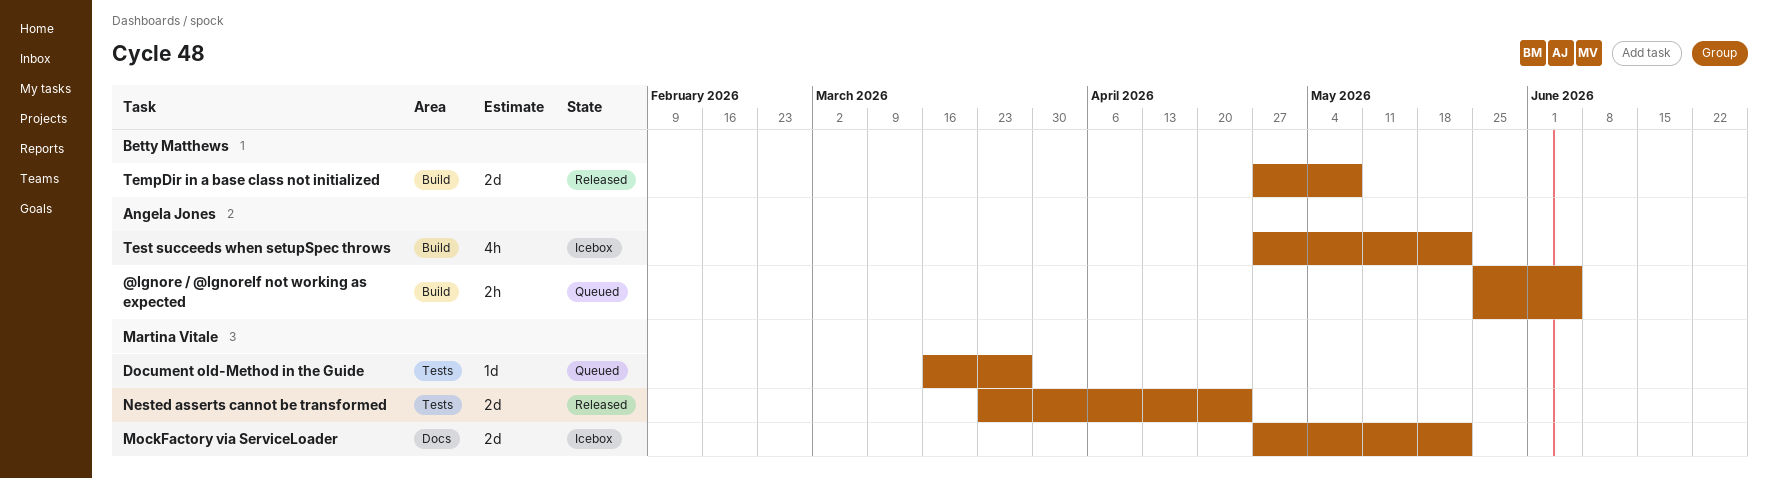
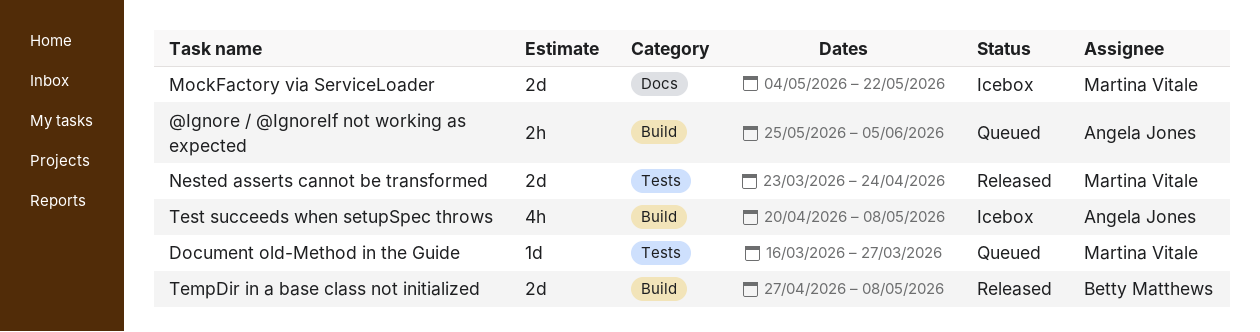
MockFactory via ServiceLoader, start: Apr 27 -> May 4
Test succeeds when setupSpec throws, start: Apr 27 -> Apr 20
Test succeeds when setupSpec throws, due: May 22 -> May 8

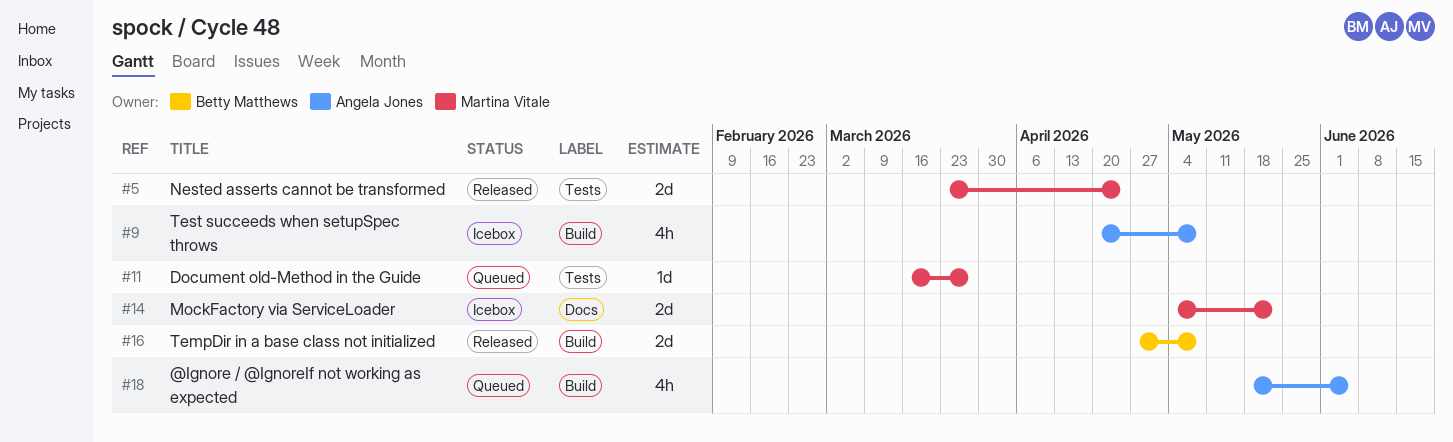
@Ignore / @IgnoreIf not working as expected, estimate: 2h -> 4h
@Ignore / @IgnoreIf not working as expected, start: May 25 -> May 18

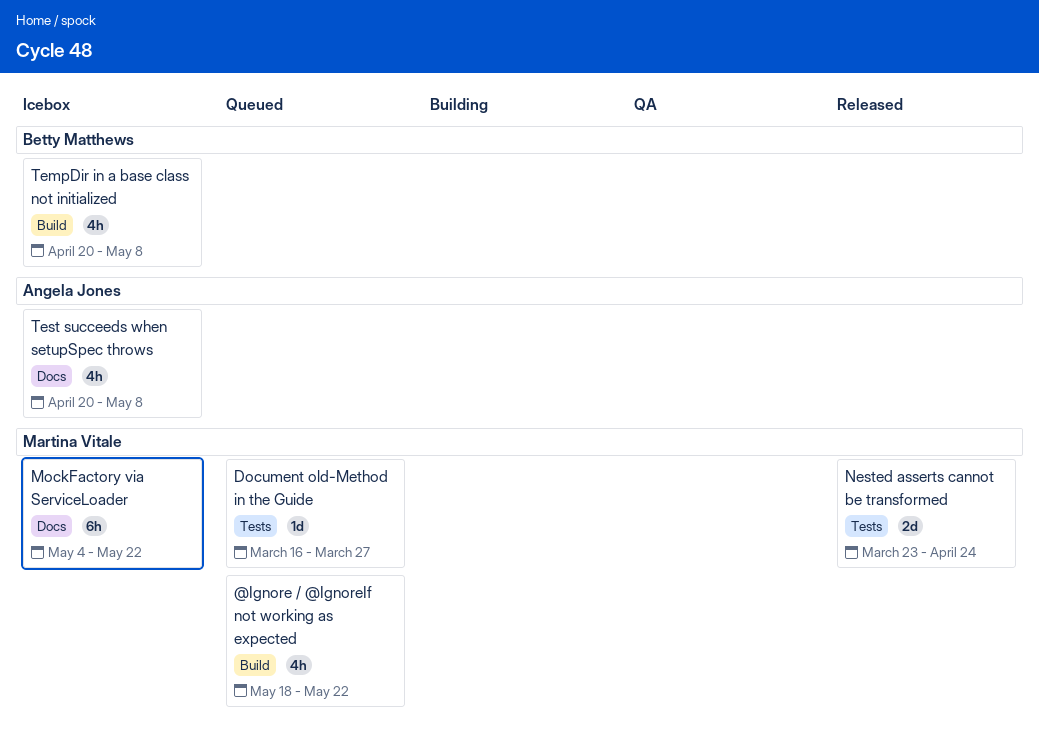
@Ignore / @IgnoreIf not working as expected, owner: Angela Jones -> Martina Vitale
@Ignore / @IgnoreIf not working as expected, due: Jun 5 -> May 22
MockFactory via ServiceLoader, estimate: 2d -> 6h
TempDir in a base class not initialized, status: Released -> Icebox
TempDir in a base class not initialized, estimate: 2d -> 4h
TempDir in a base class not initialized, start: Apr 27 -> Apr 20
Test succeeds when setupSpec throws, label: Build -> Docs

